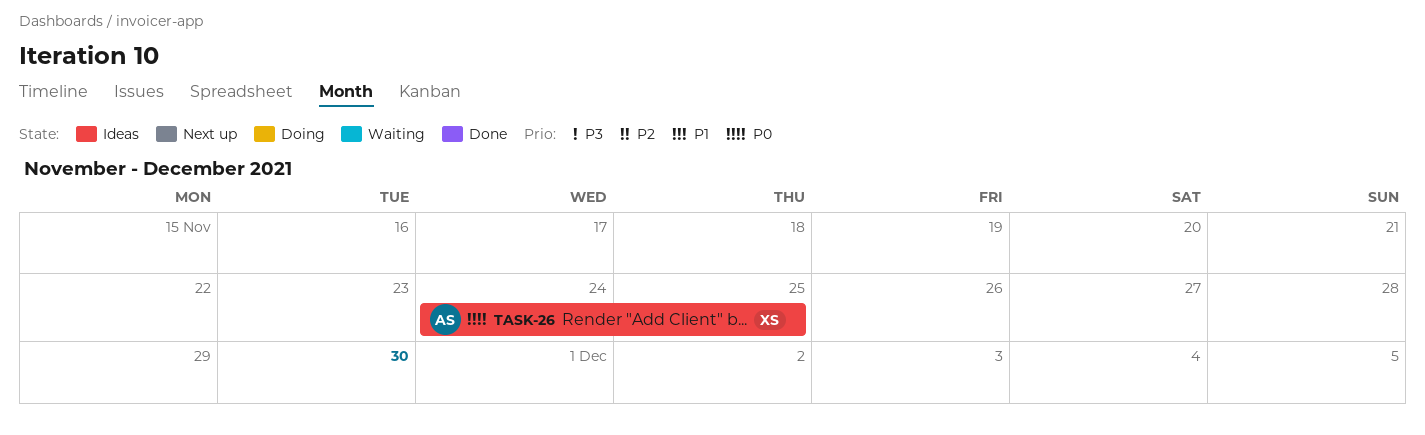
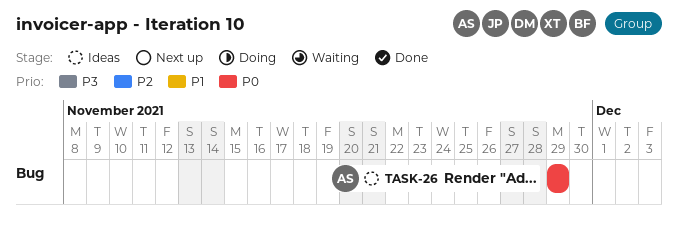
TASK-26, start: Nov 24 -> Nov 29
TASK-26, due: Nov 25 -> Nov 29

